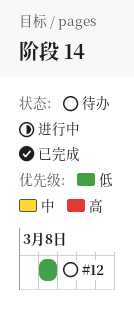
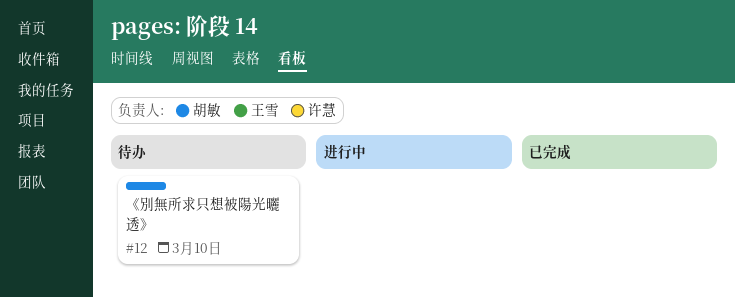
#12, due: Mar 9 -> Mar 10

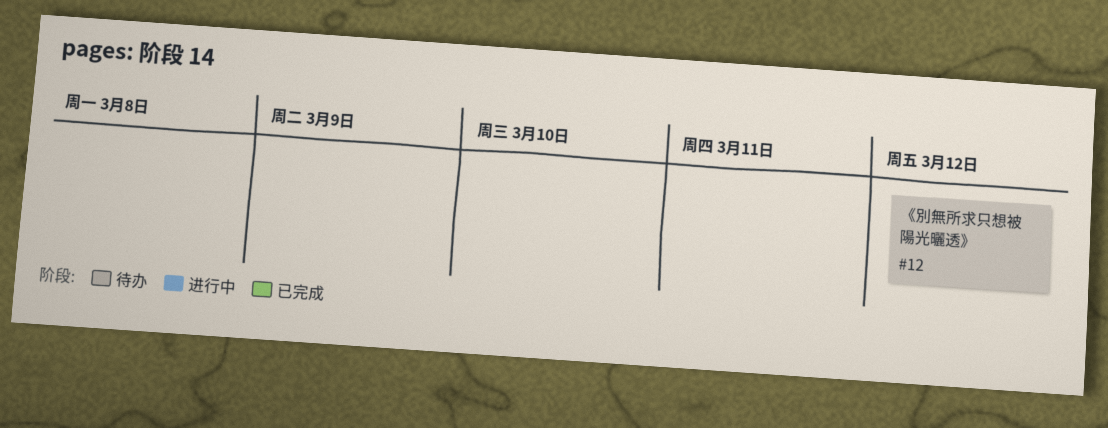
#12, due: Mar 10 -> Mar 12

